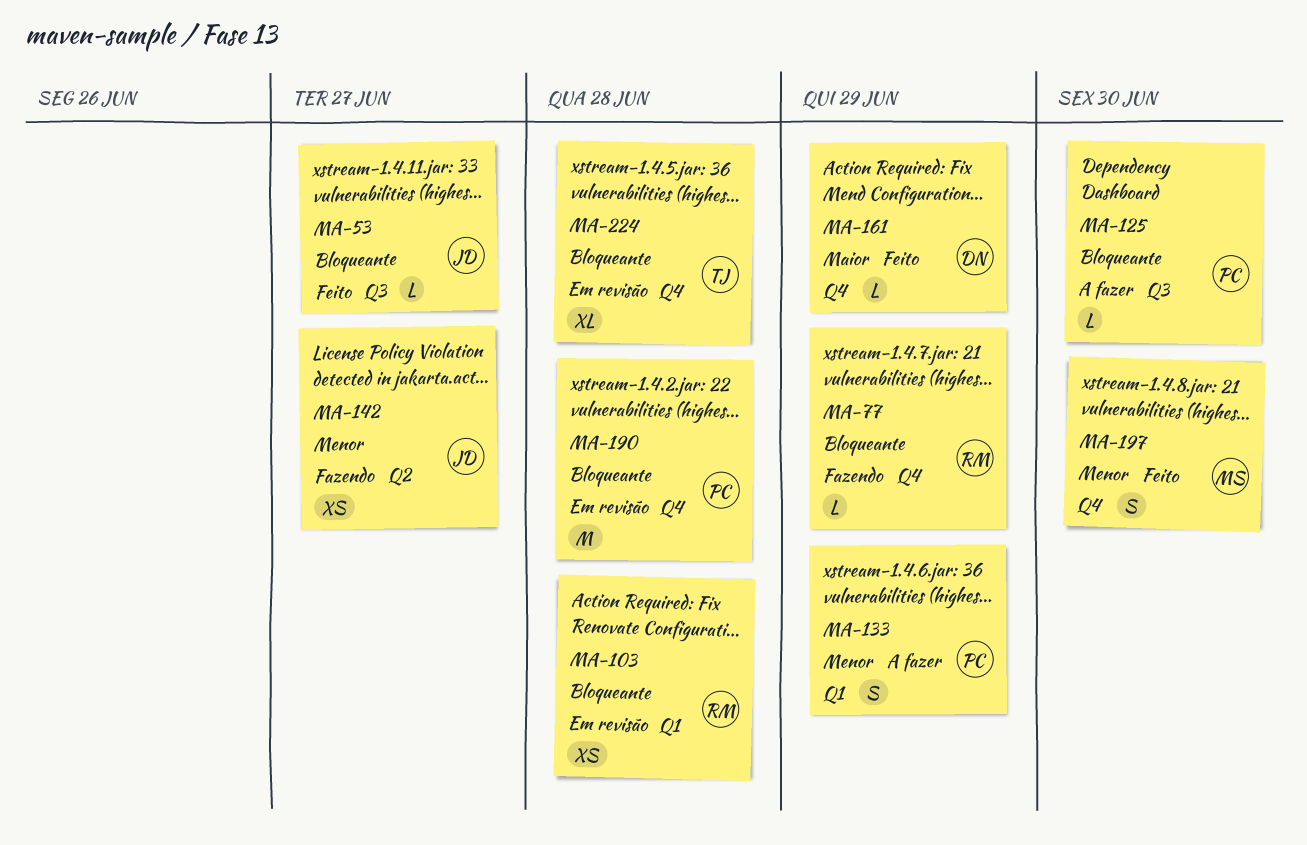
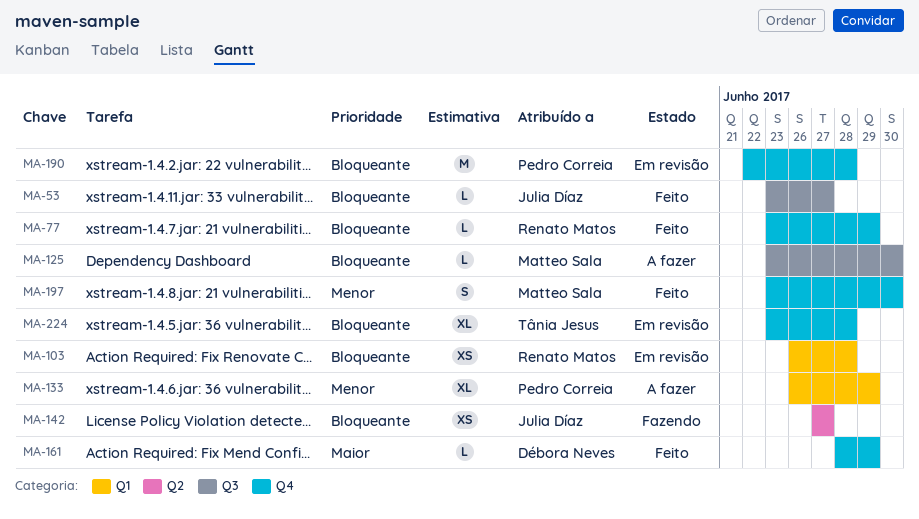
MA-77, status: Fazendo -> Feito
MA-125, owner: Pedro Correia -> Matteo Sala
MA-133, estimate: S -> XL
MA-142, priority: Menor -> Bloqueante

